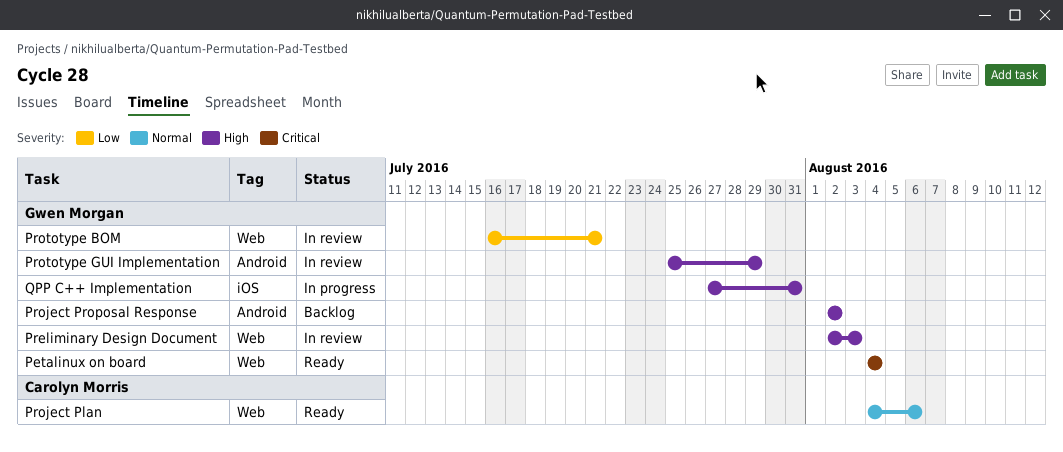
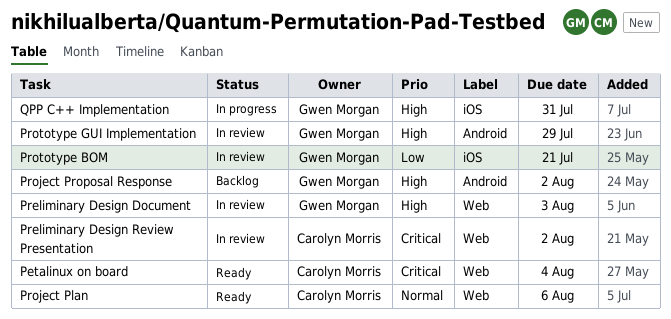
Petalinux on board, owner: Gwen Morgan -> Carolyn Morris
Preliminary Design Review Presentation: none -> present
Prototype BOM, label: Web -> iOS

